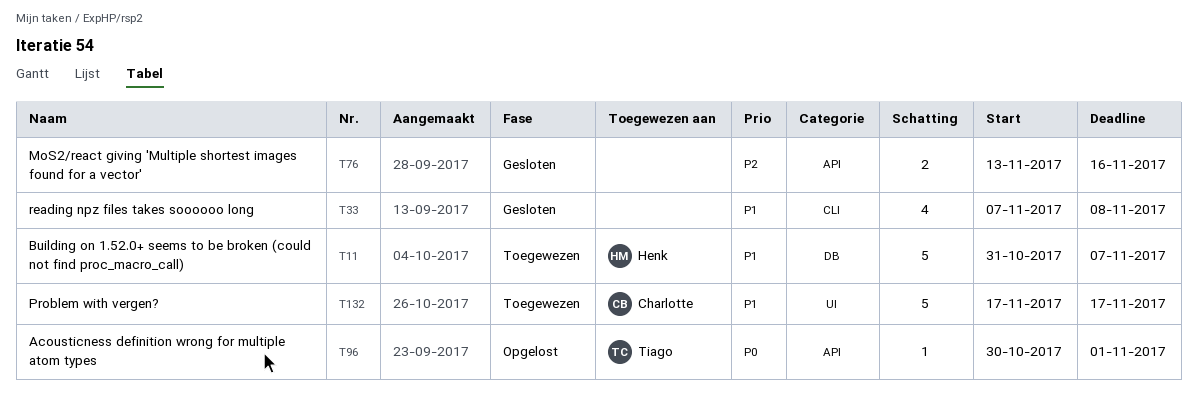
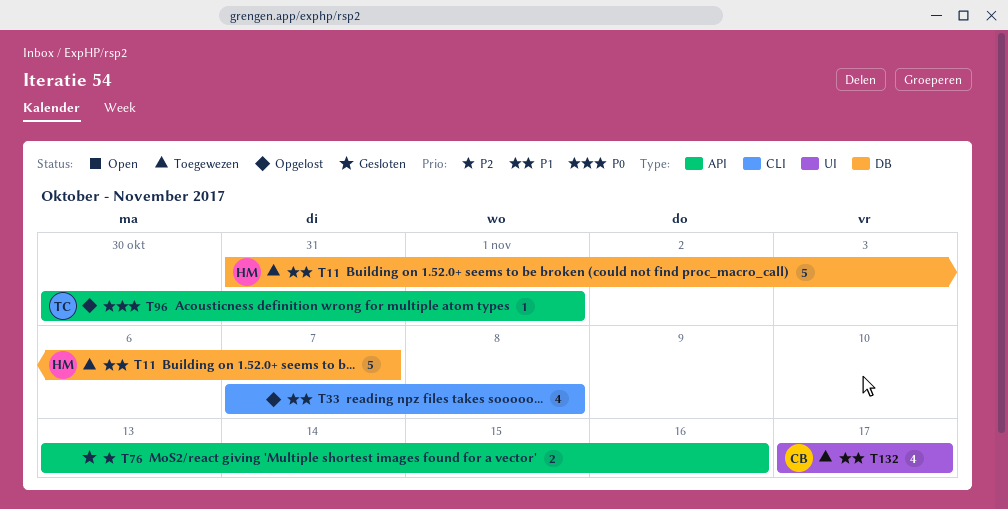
T33, status: Gesloten -> Opgelost
T132, estimate: 5 -> 4

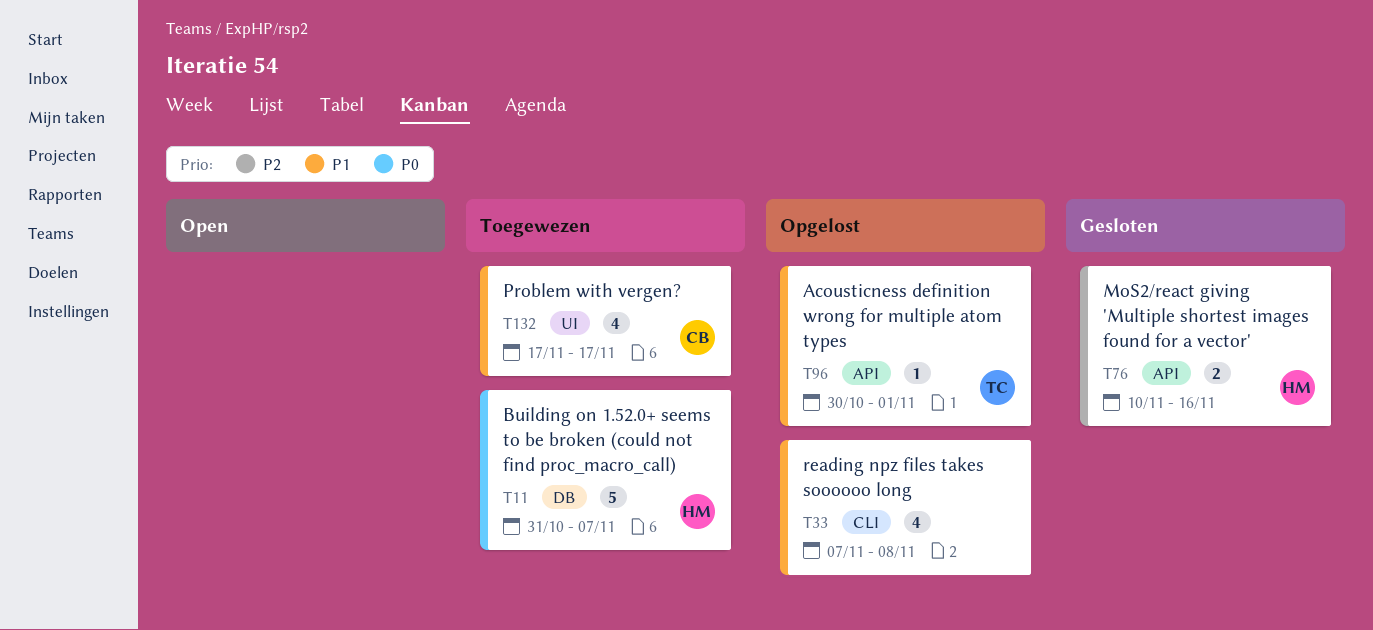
T11, priority: P1 -> P0
T76, owner: none -> HM
T76, start: Nov 13 -> Nov 10
T96, priority: P0 -> P1

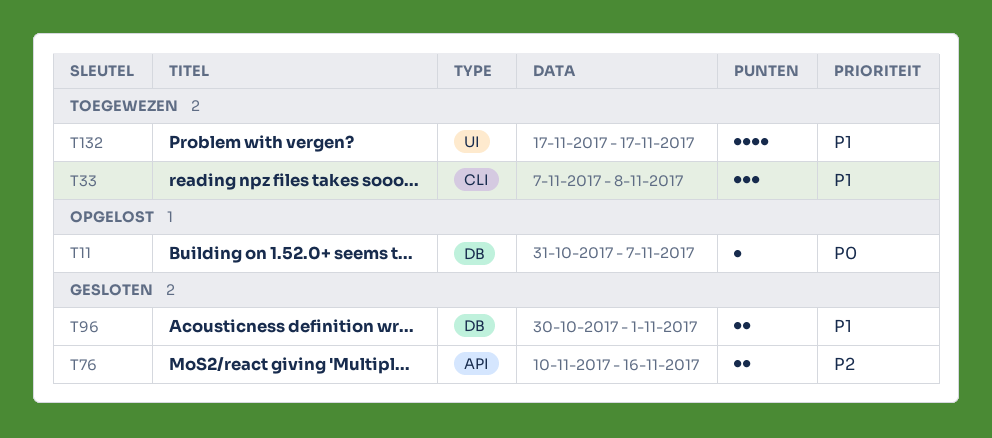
T11, status: Toegewezen -> Opgelost
T11, estimate: 5 -> 1
T33, status: Opgelost -> Toegewezen
T33, estimate: 4 -> 3
T96, status: Opgelost -> Gesloten
T96, label: API -> DB
T96, estimate: 1 -> 2

